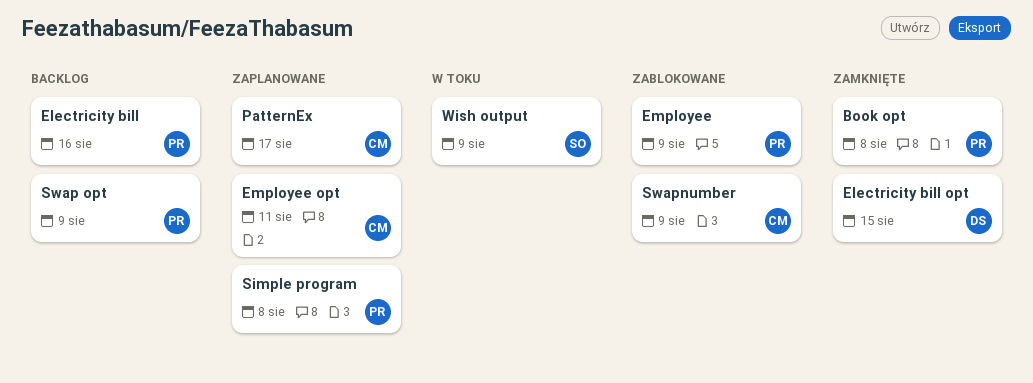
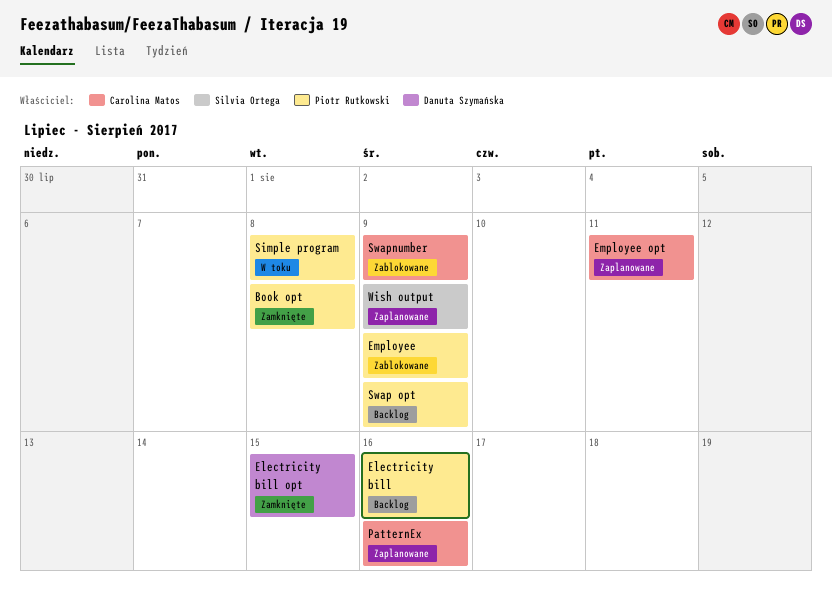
PatternEx, due: Aug 17 -> Aug 16
Simple program, status: Zaplanowane -> W toku
Wish output, status: W toku -> Zaplanowane

